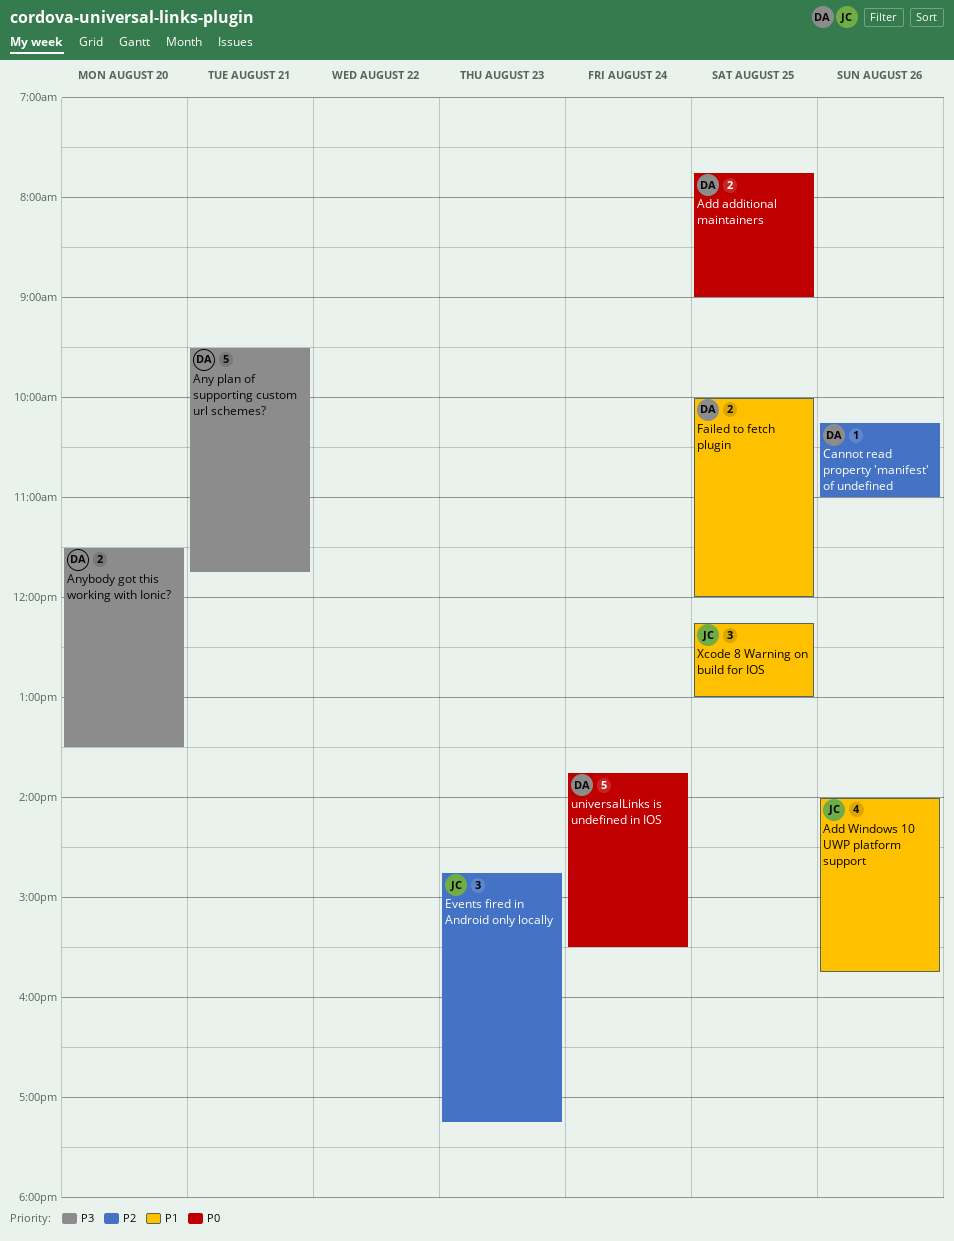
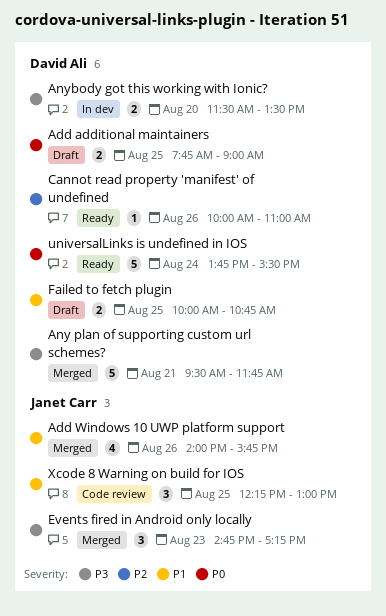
Cannot read property 'manifest' of undefined, begins: 10:15 -> 10:00
Events fired in Android only locally, priority: P2 -> P3
Failed to fetch plugin, ends: 12:00 -> 10:45

